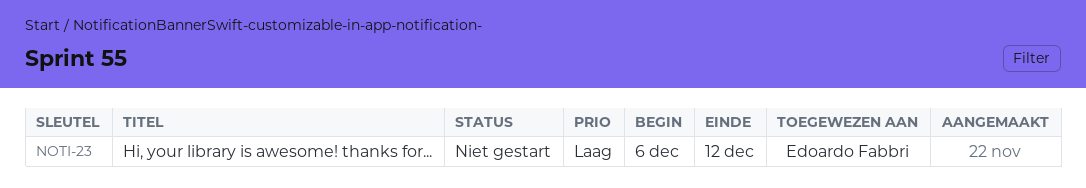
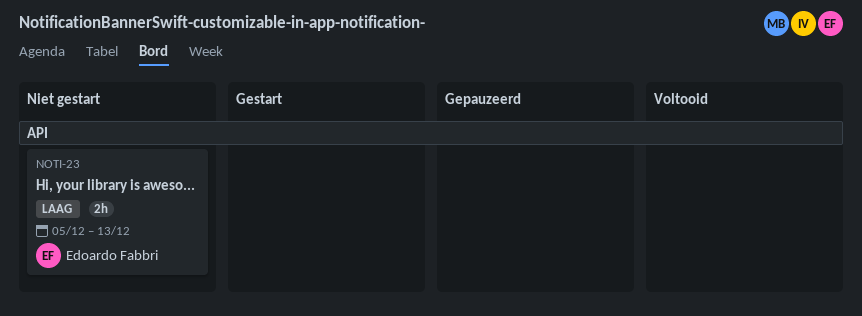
NOTI-23, start: Dec 6 -> Dec 5
NOTI-23, due: Dec 12 -> Dec 13

